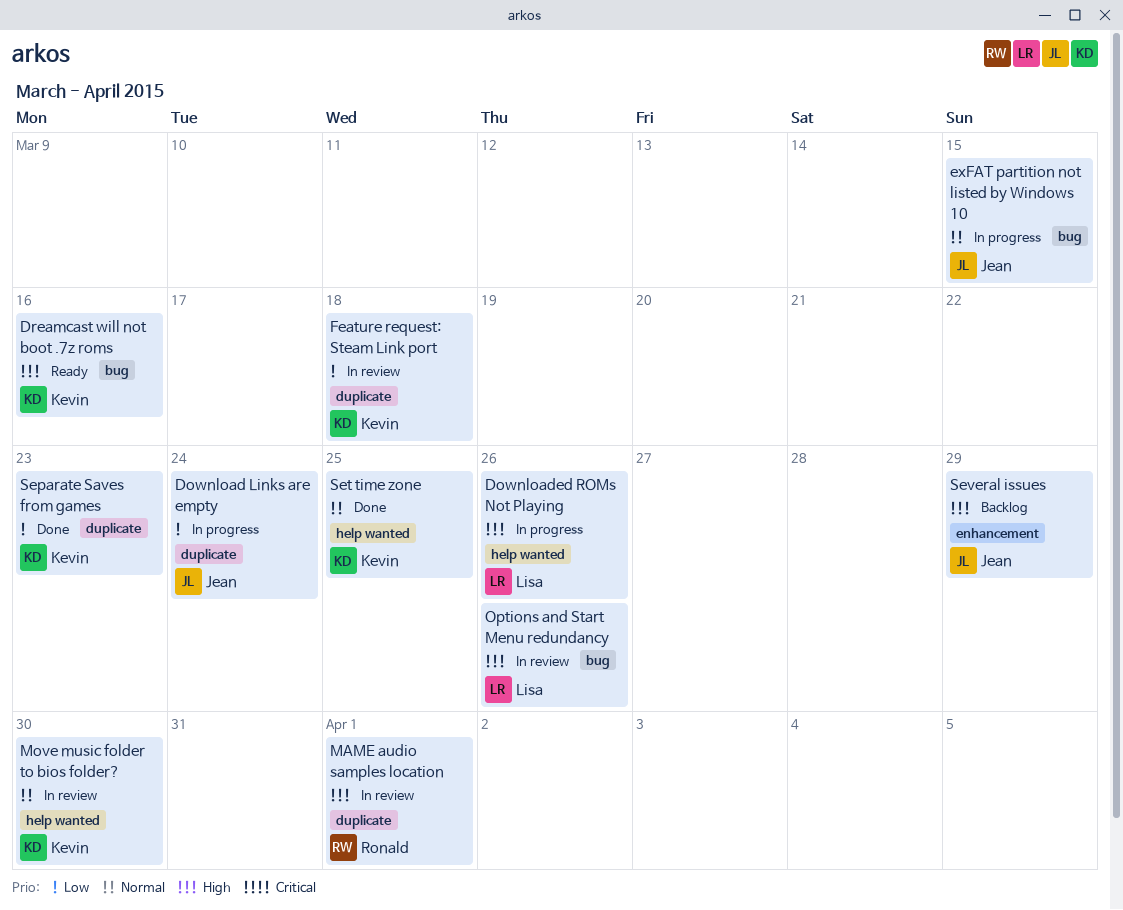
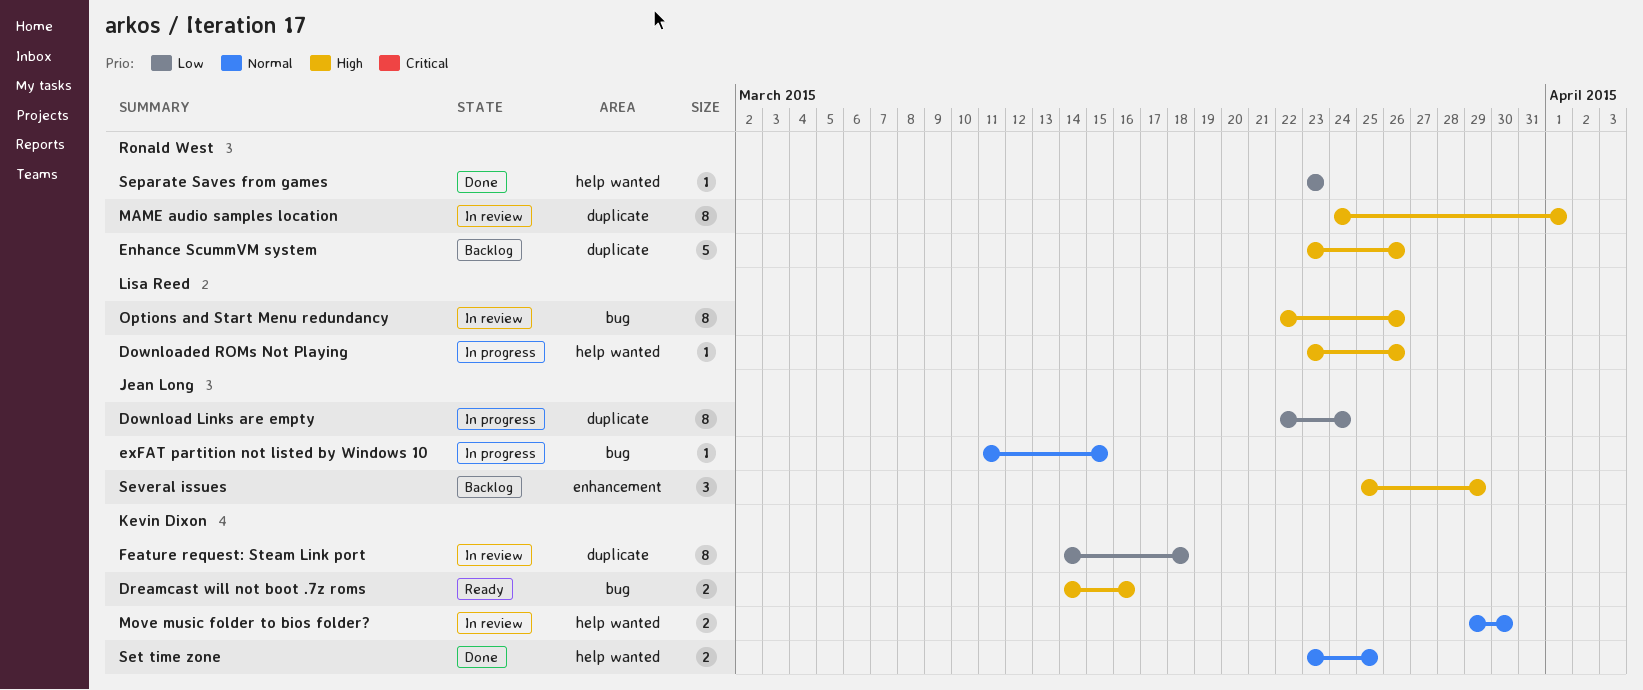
Enhance ScummVM system: none -> present
Separate Saves from games, owner: Kevin Dixon -> Ronald West
Separate Saves from games, label: duplicate -> help wanted

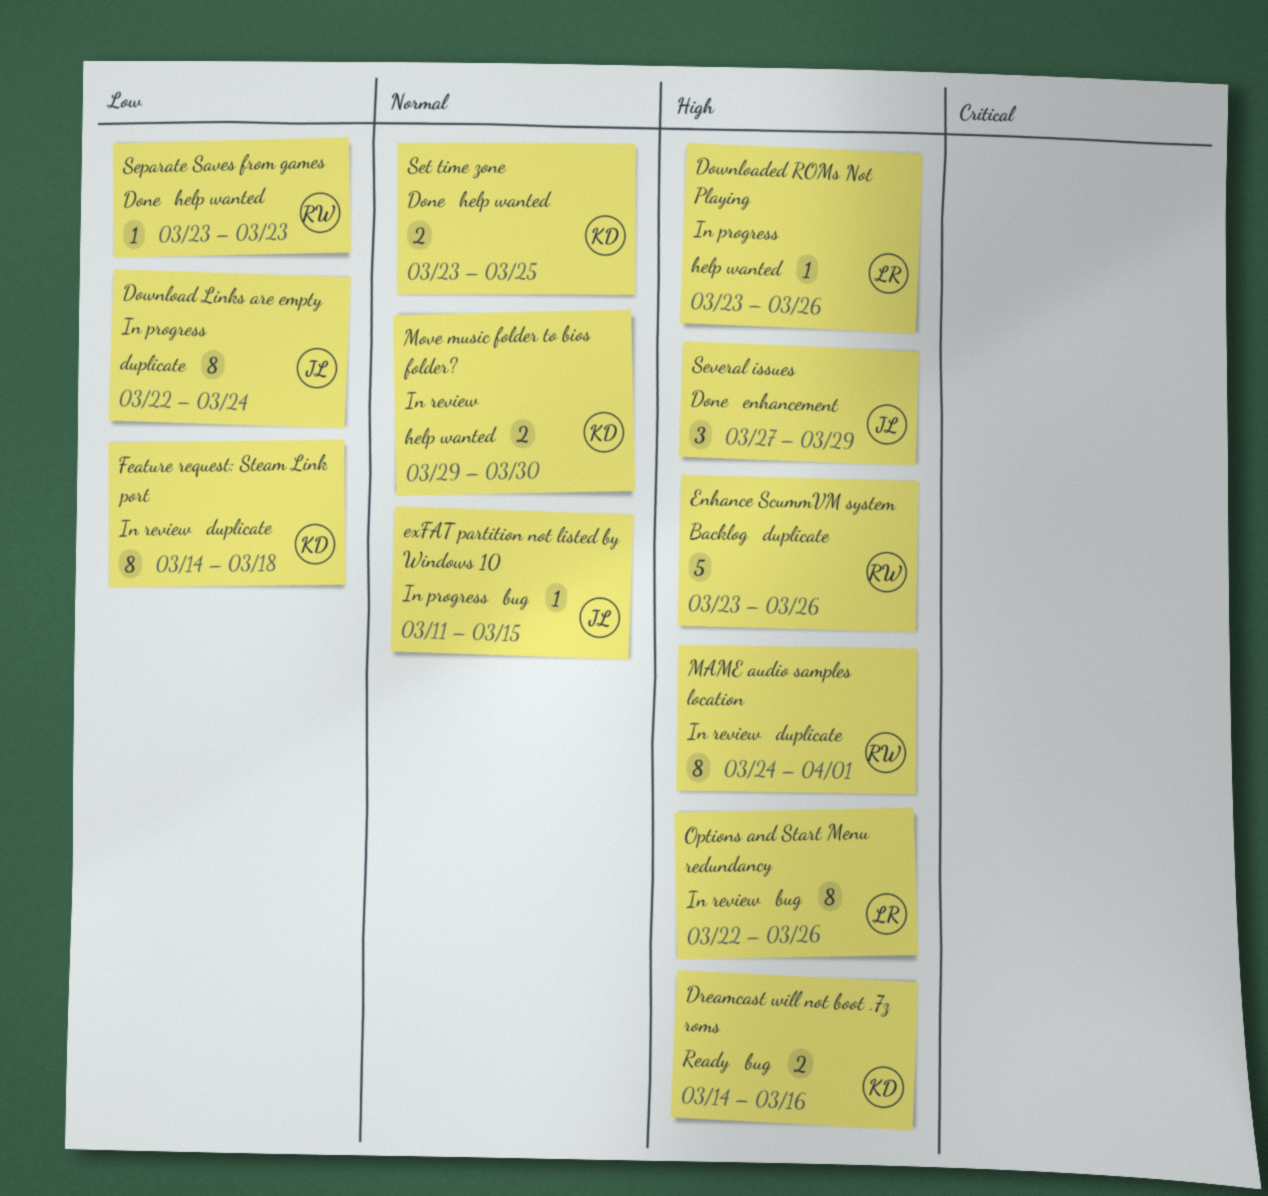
Several issues, status: Backlog -> Done
Several issues, start: Mar 25 -> Mar 27

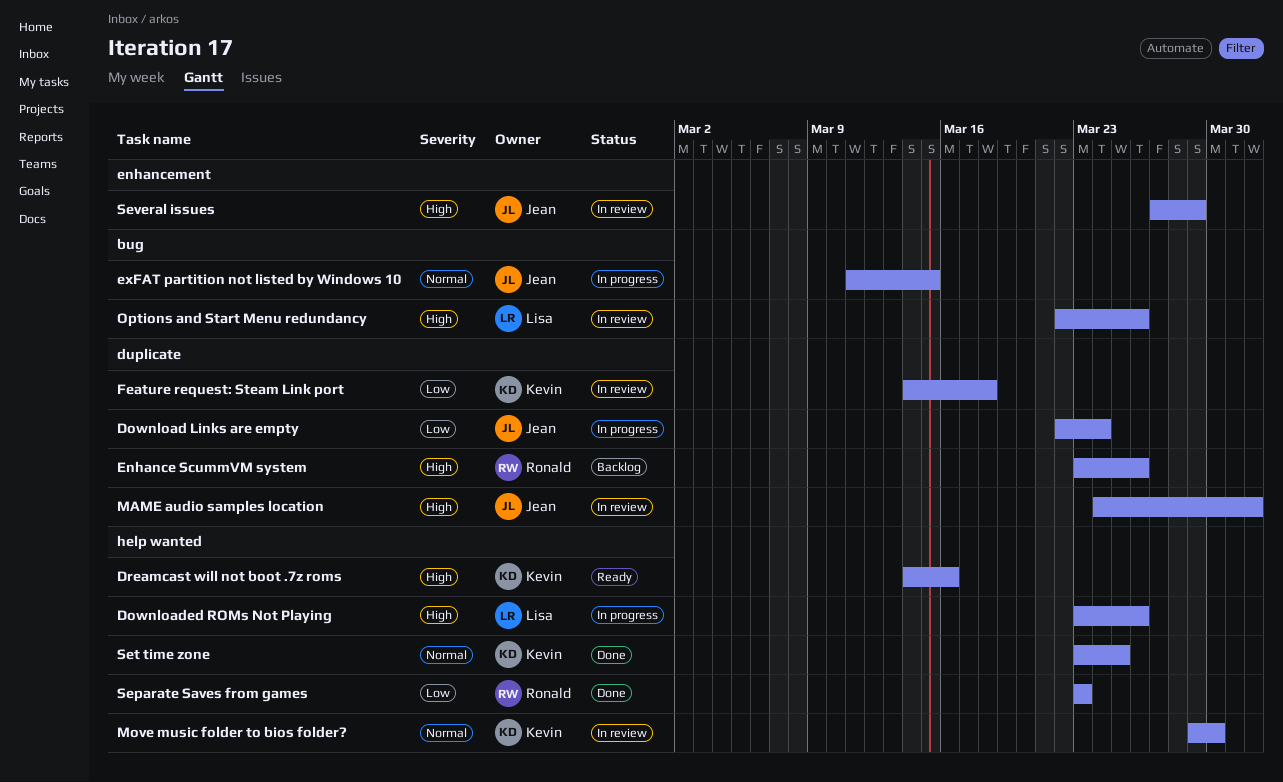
Dreamcast will not boot .7z roms, label: bug -> help wanted
MAME audio samples location, owner: Ronald -> Jean
Several issues, status: Done -> In review

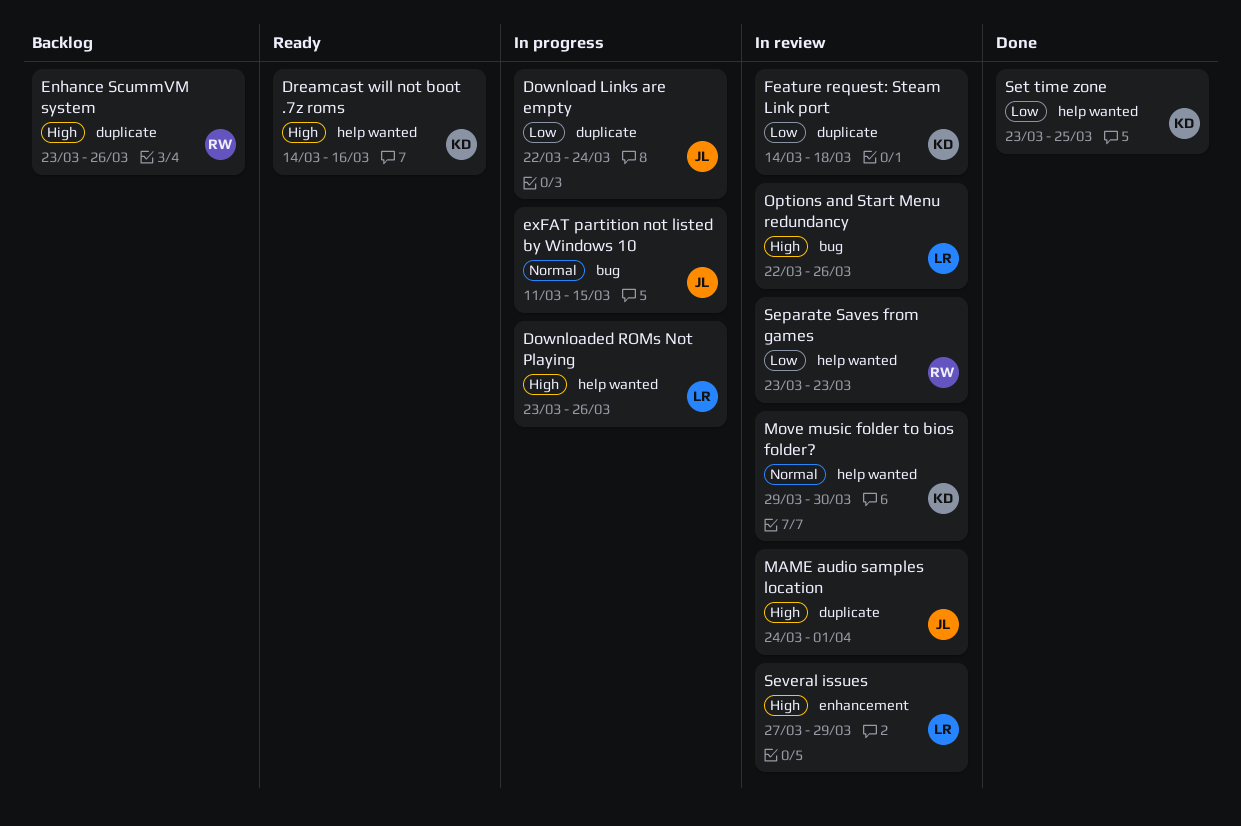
Separate Saves from games, status: Done -> In review
Set time zone, priority: Normal -> Low
Several issues, owner: Jean -> Lisa

